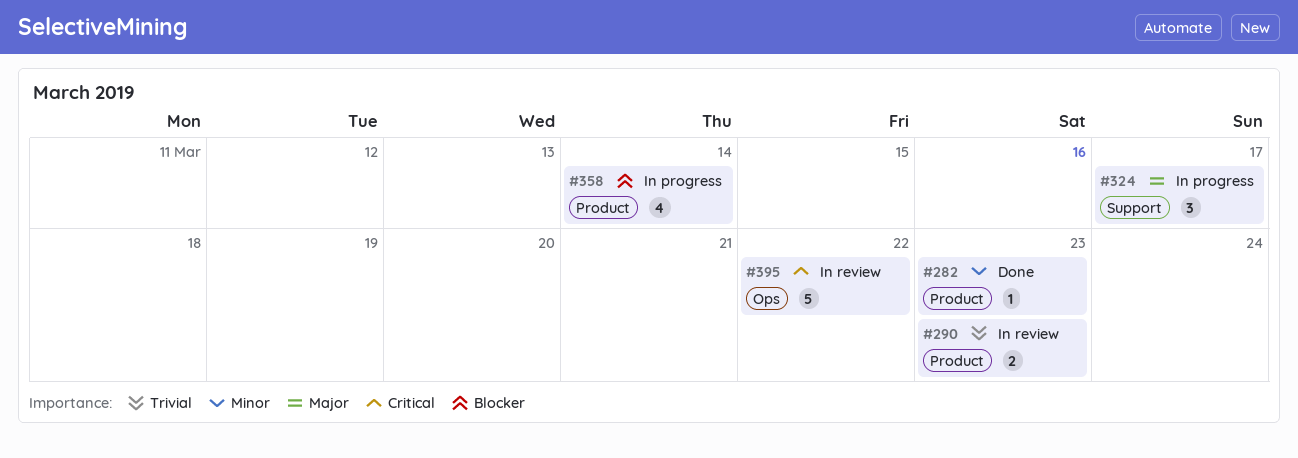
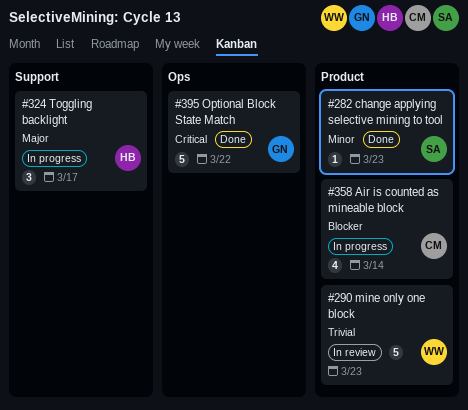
#290, estimate: 2 -> 5
#395, status: In review -> Done

